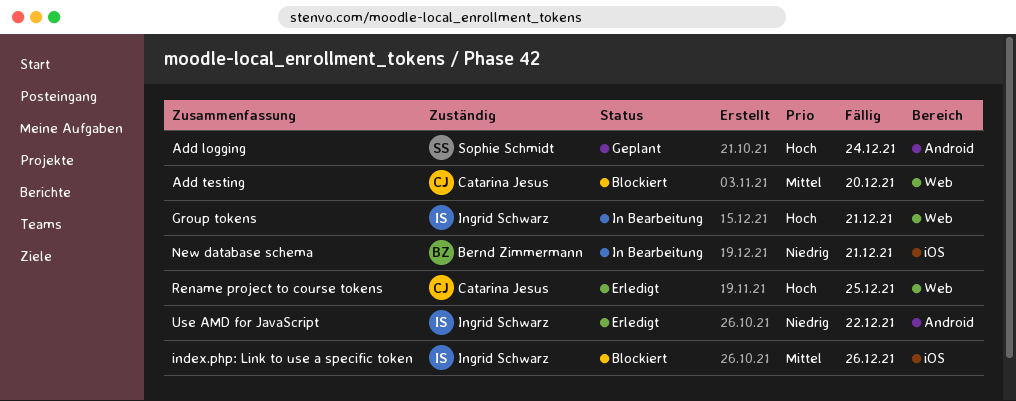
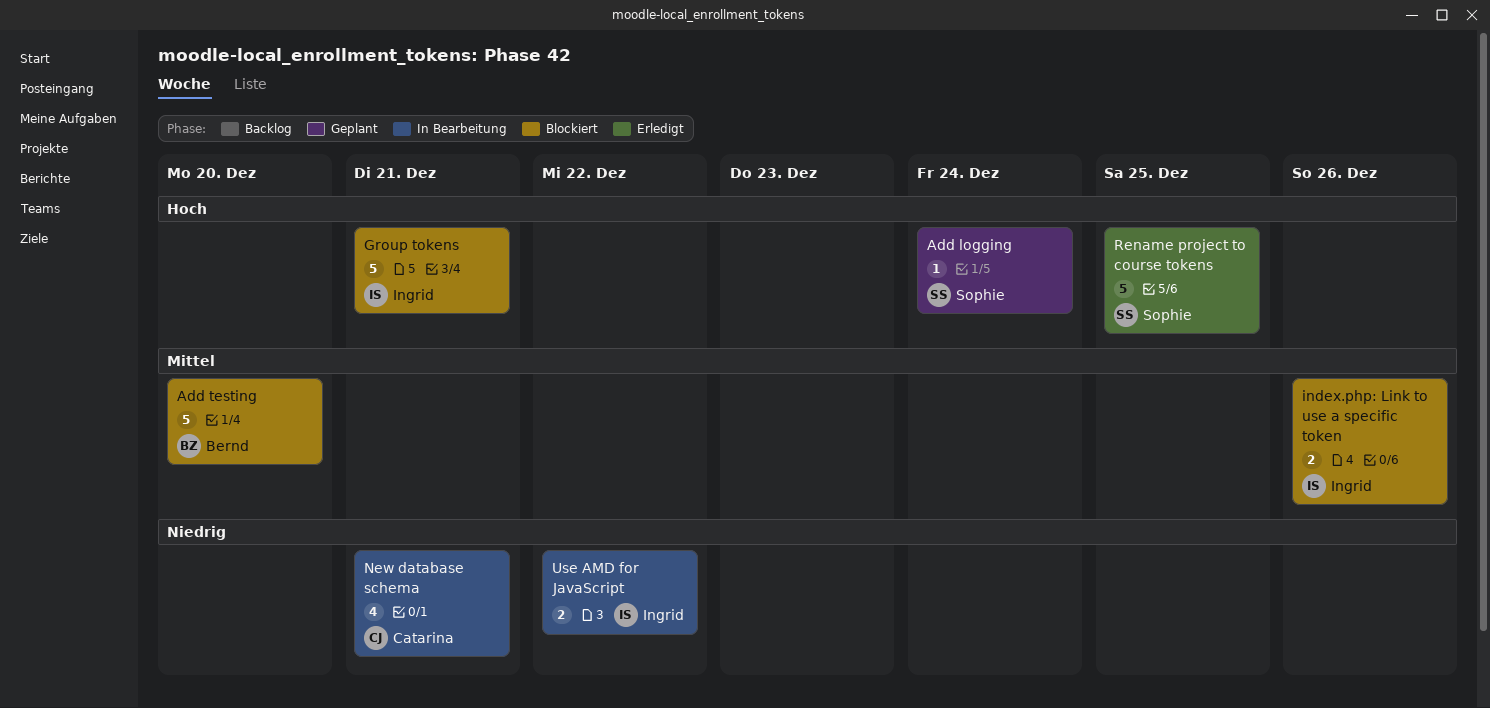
Add testing, owner: Catarina Jesus -> Bernd Zimmermann
Group tokens, status: In Bearbeitung -> Blockiert
New database schema, owner: Bernd Zimmermann -> Catarina Jesus
Rename project to course tokens, owner: Catarina Jesus -> Sophie Schmidt
Use AMD for JavaScript, status: Erledigt -> In Bearbeitung

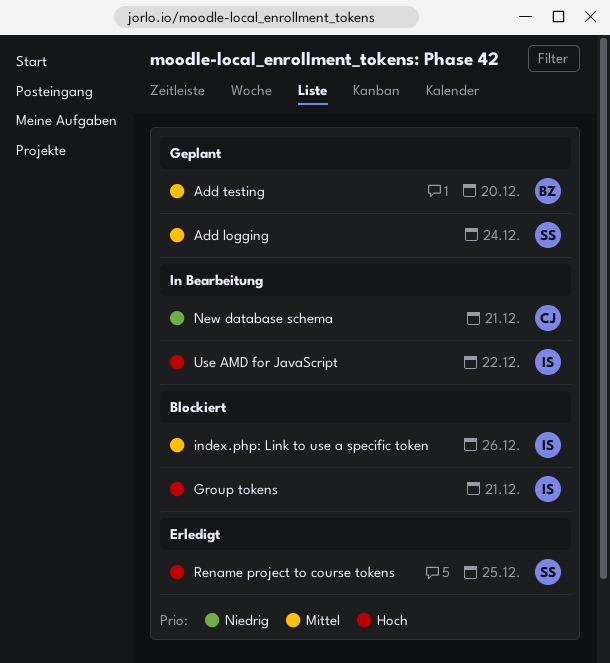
Add logging, priority: Hoch -> Mittel
Add testing, status: Blockiert -> Geplant
Use AMD for JavaScript, priority: Niedrig -> Hoch

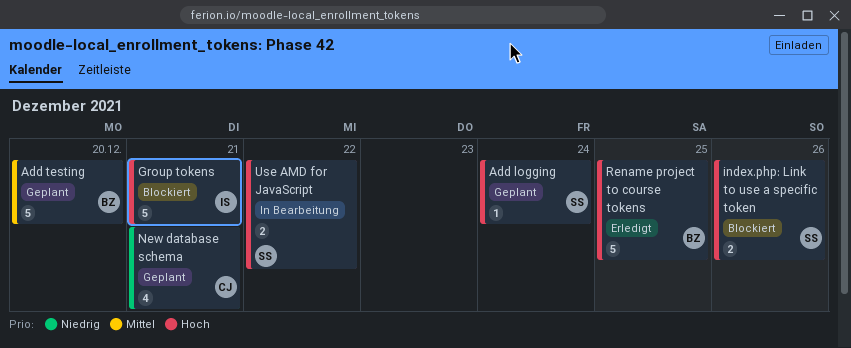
Add logging, priority: Mittel -> Hoch
index.php: Link to use a specific token, owner: IS -> SS
index.php: Link to use a specific token, priority: Mittel -> Hoch
New database schema, status: In Bearbeitung -> Geplant
Rename project to course tokens, owner: SS -> BZ
Use AMD for JavaScript, owner: IS -> SS

